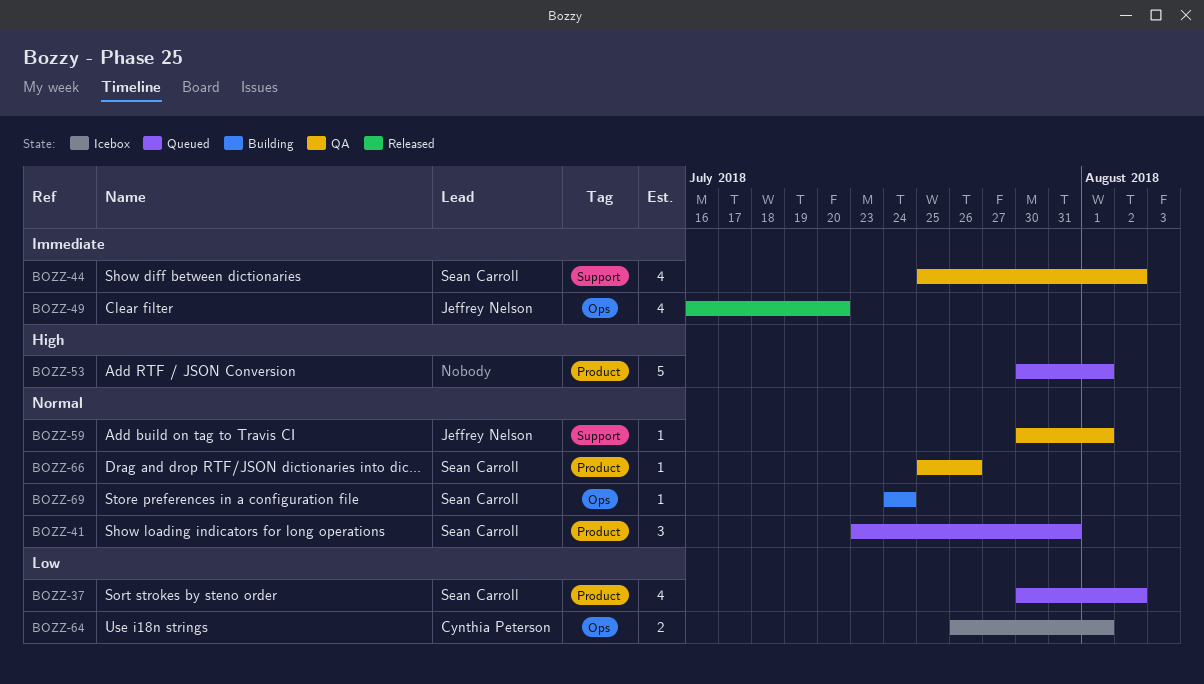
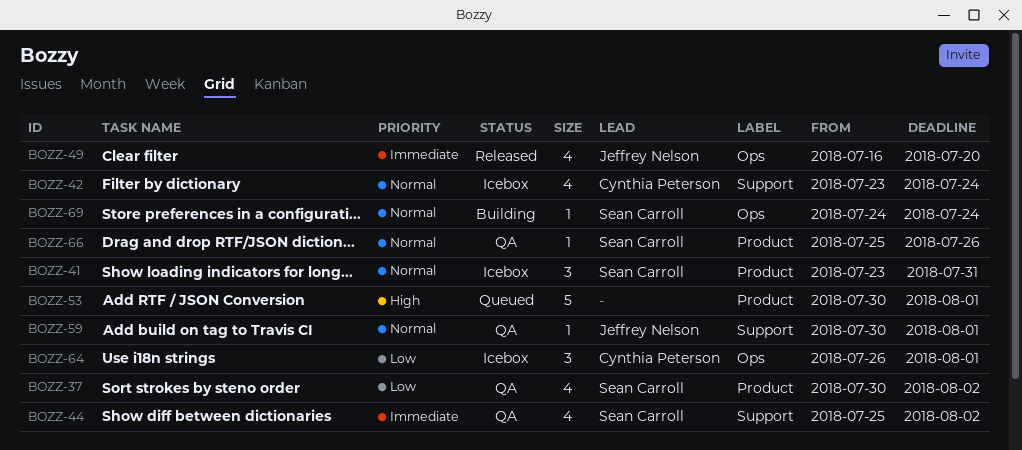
BOZZ-37, status: Queued -> QA
BOZZ-41, status: Queued -> Icebox
BOZZ-42: none -> present
BOZZ-64, estimate: 2 -> 3

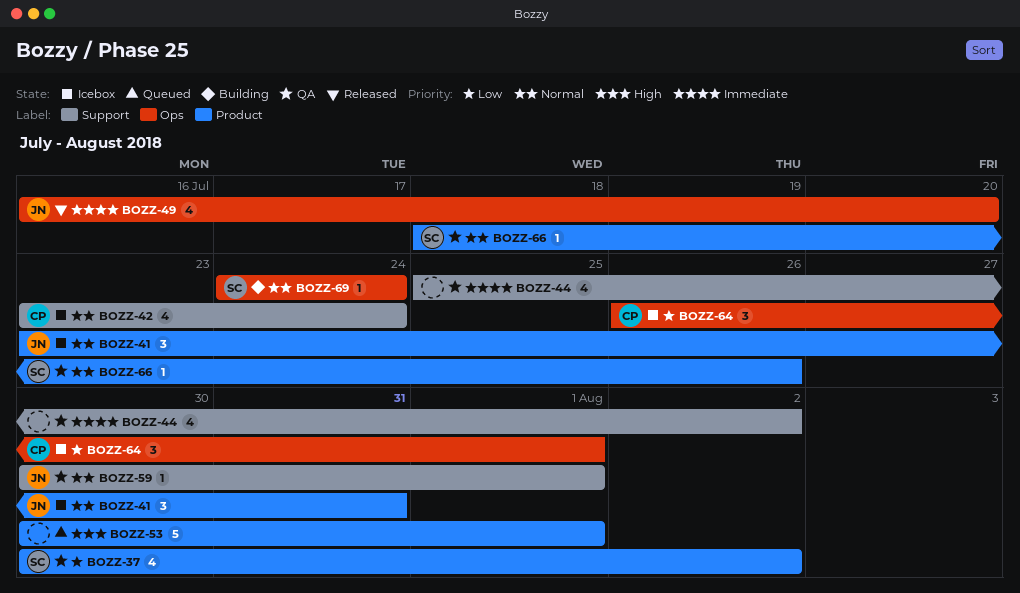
BOZZ-41, owner: Sean Carroll -> Jeffrey Nelson
BOZZ-44, owner: Sean Carroll -> none
BOZZ-66, start: Jul 25 -> Jul 18

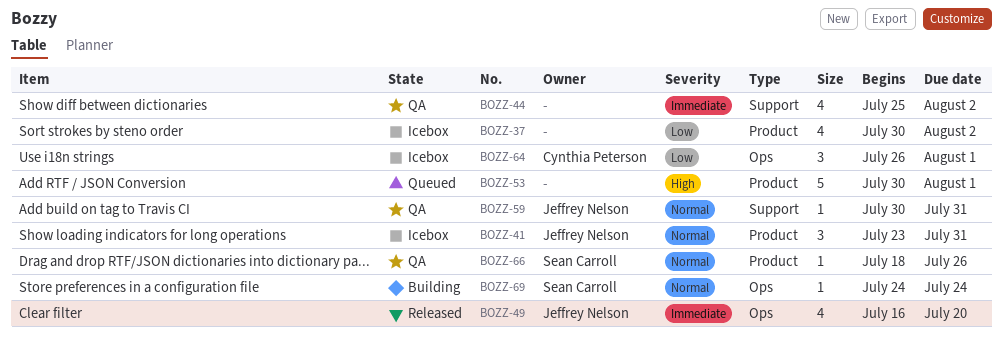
BOZZ-37, status: QA -> Icebox
BOZZ-37, owner: Sean Carroll -> none
BOZZ-42: present -> none
BOZZ-59, due: Aug 1 -> Jul 31

